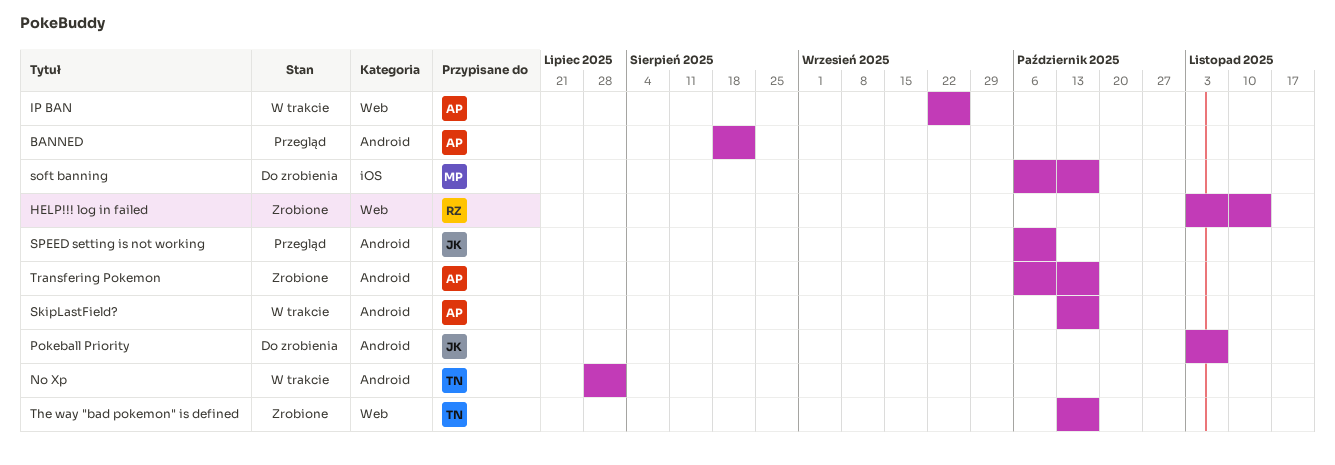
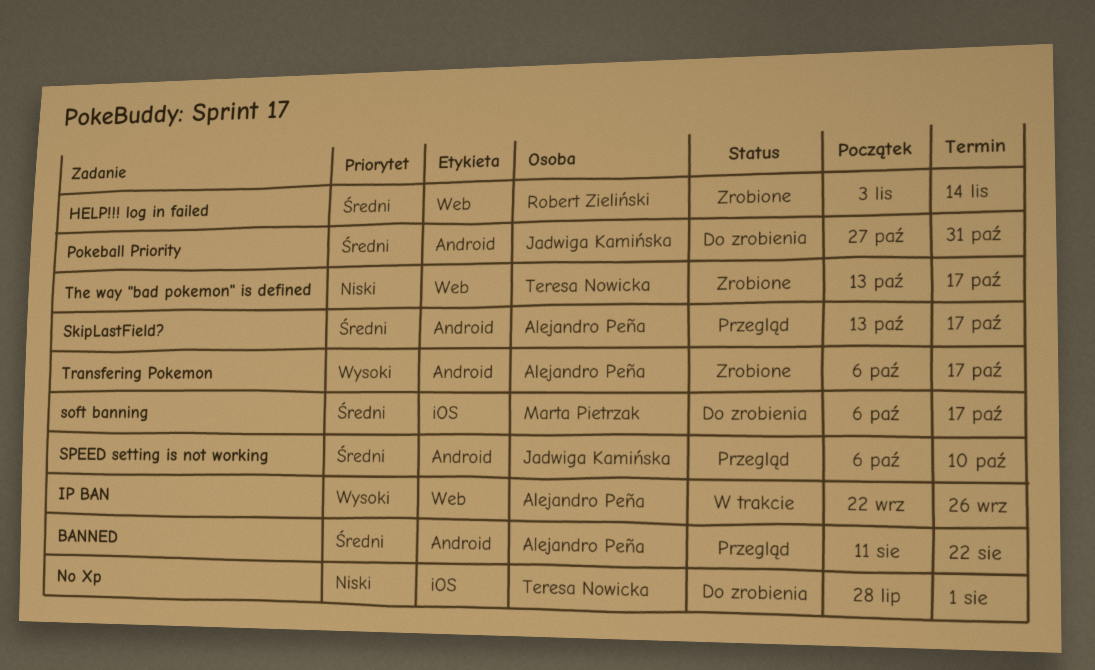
BANNED, start: Aug 18 -> Aug 11
No Xp, status: W trakcie -> Do zrobienia
No Xp, label: Android -> iOS
Pokeball Priority, start: Nov 3 -> Oct 27
Pokeball Priority, due: Nov 7 -> Oct 31
SkipLastField?, status: W trakcie -> Przegląd

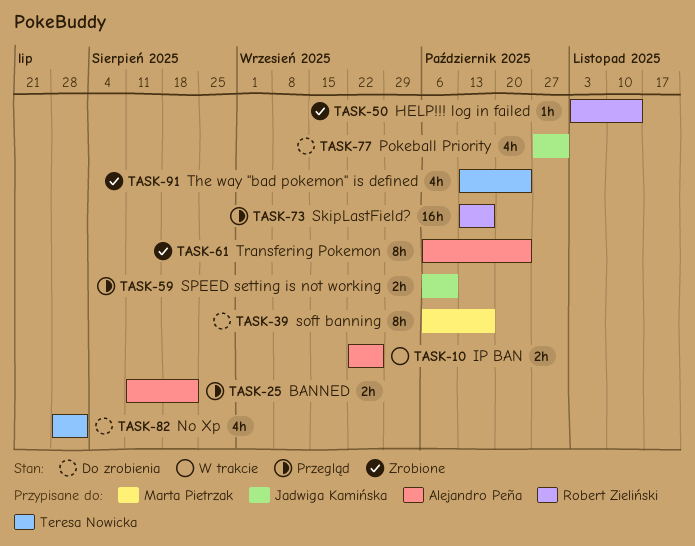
SkipLastField?, owner: Alejandro Peña -> Robert Zieliński
The way "bad pokemon" is defined, due: Oct 17 -> Oct 24
Transfering Pokemon, due: Oct 17 -> Oct 24

